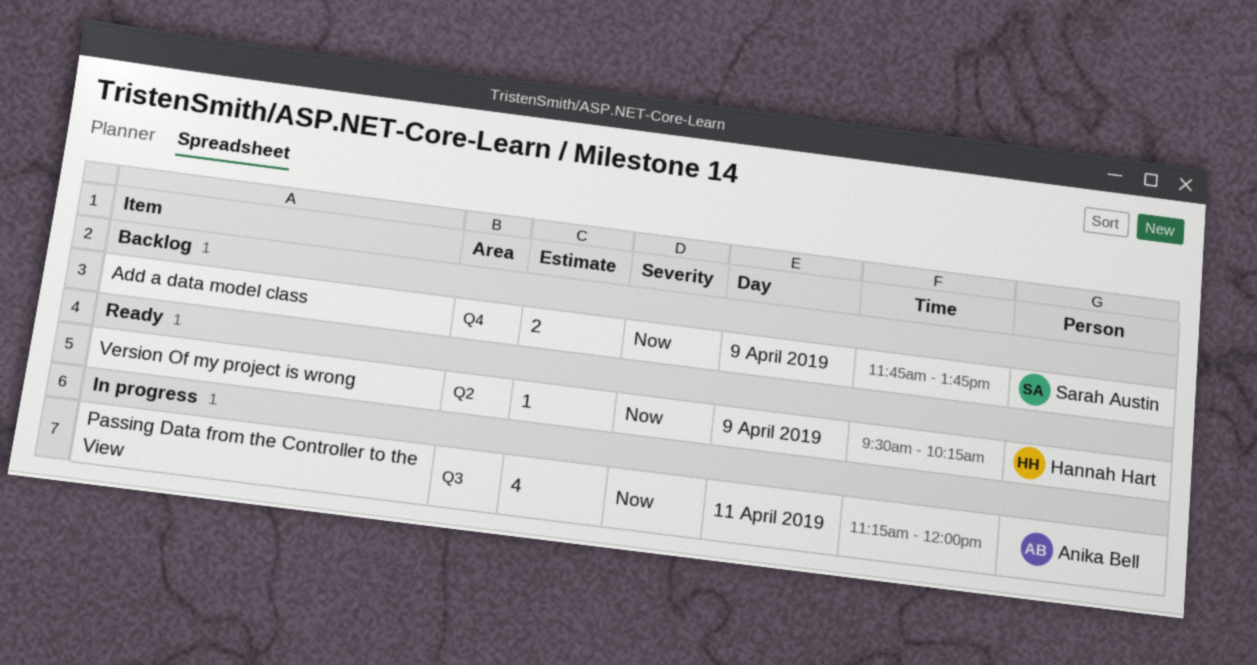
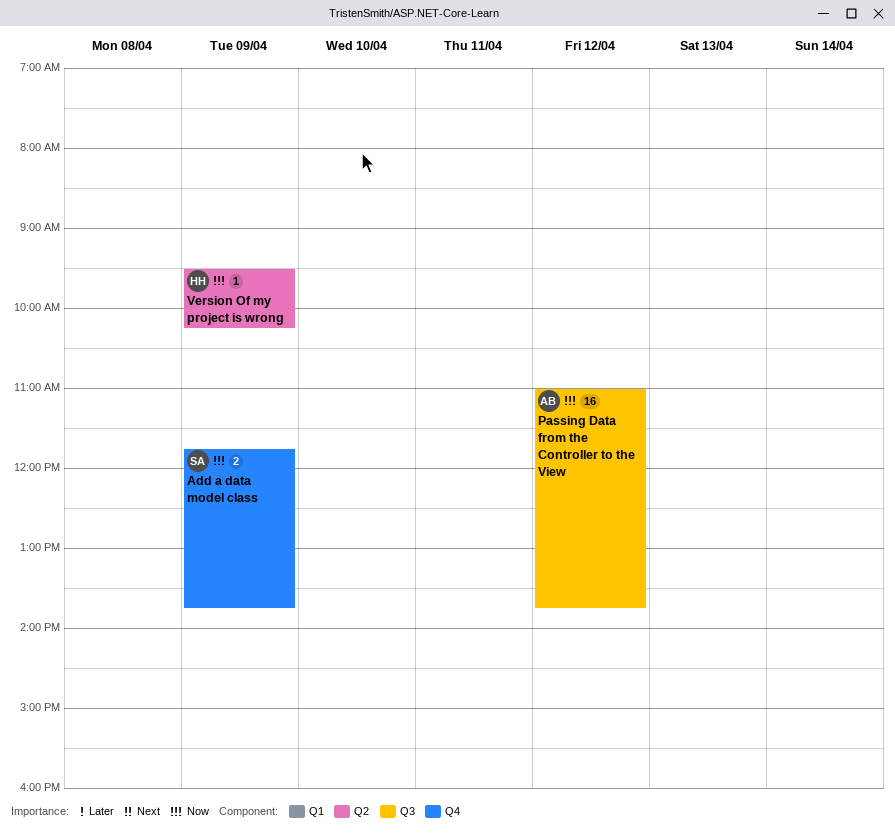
Passing Data from the Controller to the View, estimate: 4 -> 16
Passing Data from the Controller to the View, day: Apr 11 -> Apr 12
Passing Data from the Controller to the View, begins: 11:15 -> 11:00
Passing Data from the Controller to the View, ends: 12:00 -> 13:45

